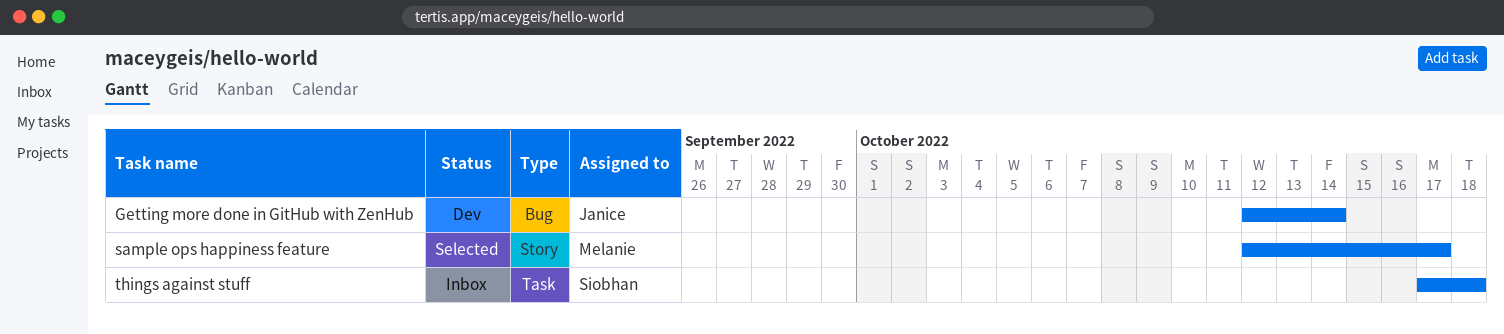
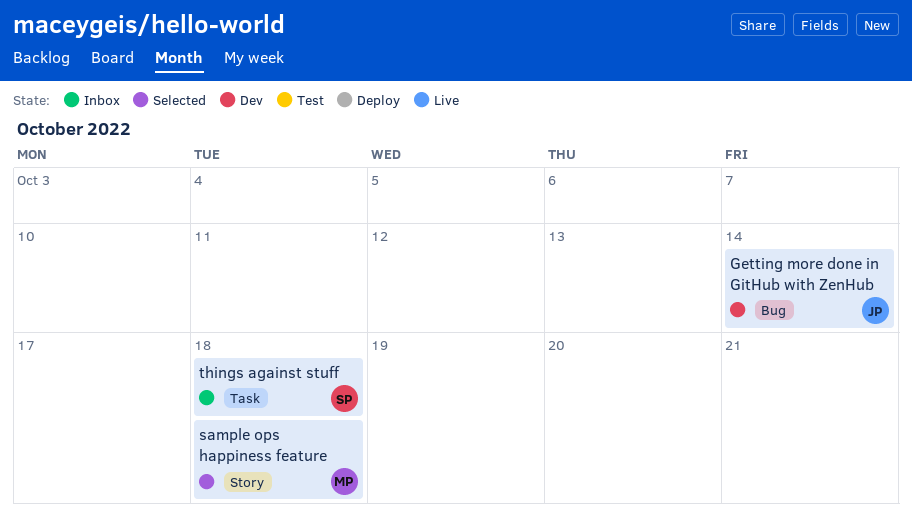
sample ops happiness feature, due: Oct 17 -> Oct 18

